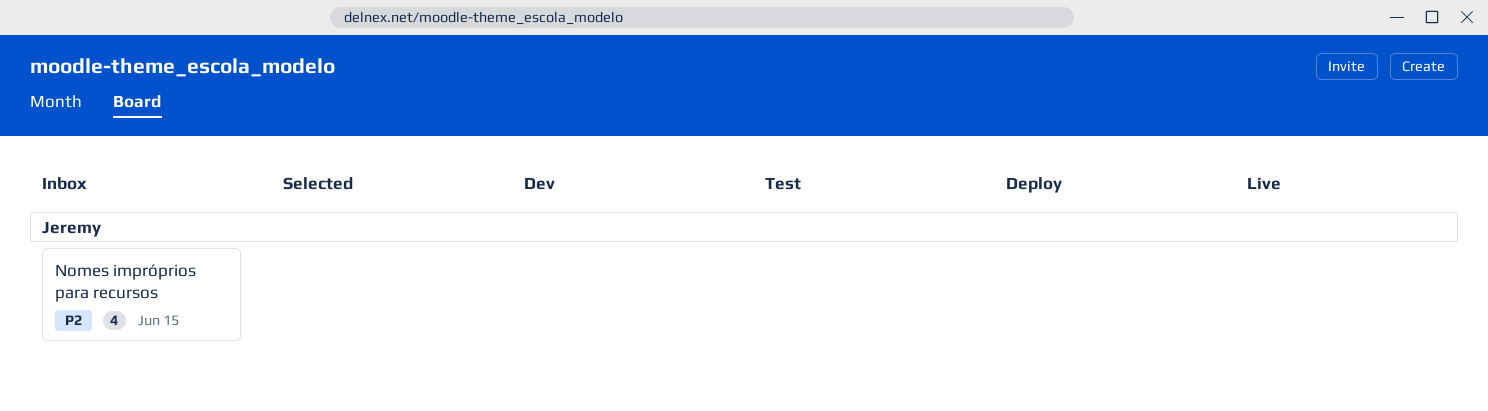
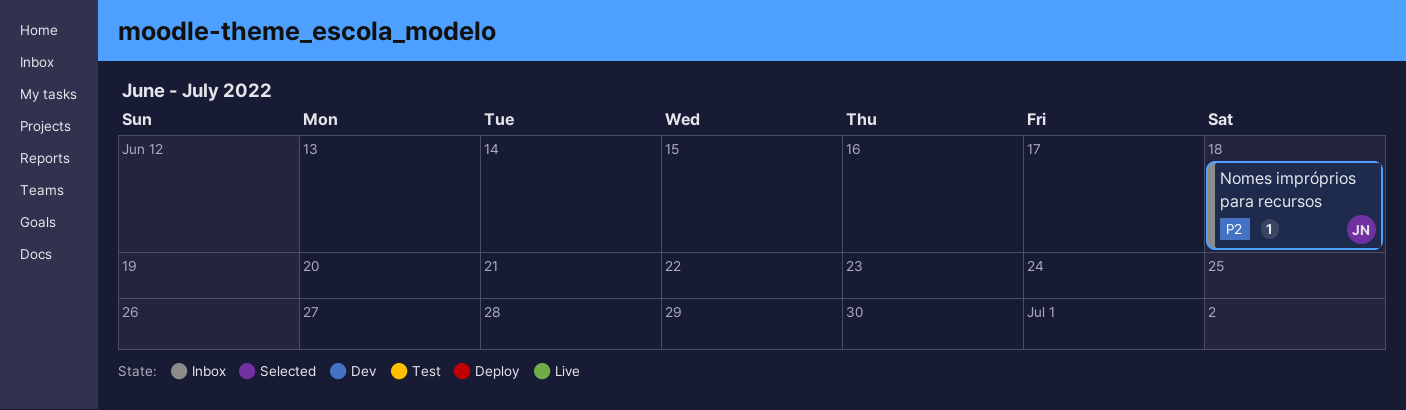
Nomes impróprios para recursos, estimate: 4 -> 1
Nomes impróprios para recursos, due: Jun 15 -> Jun 18

